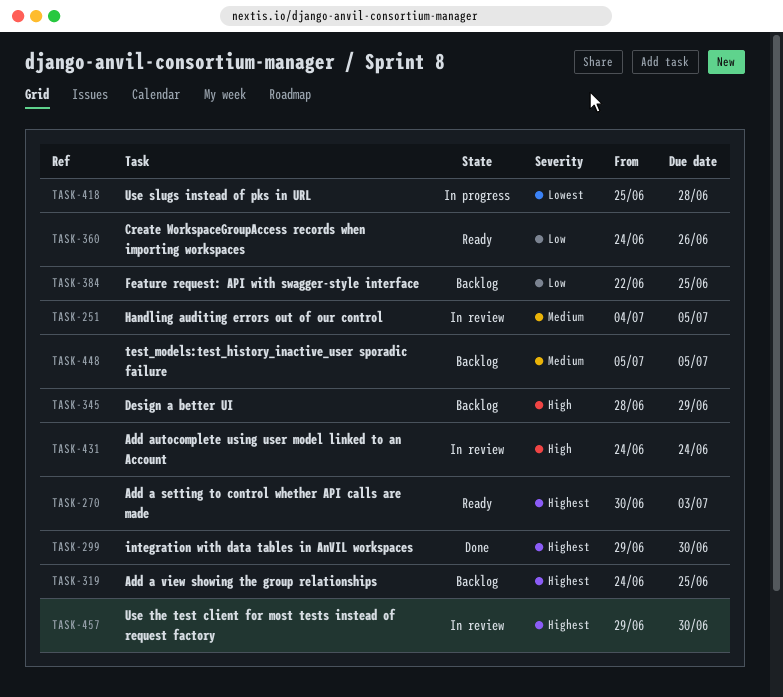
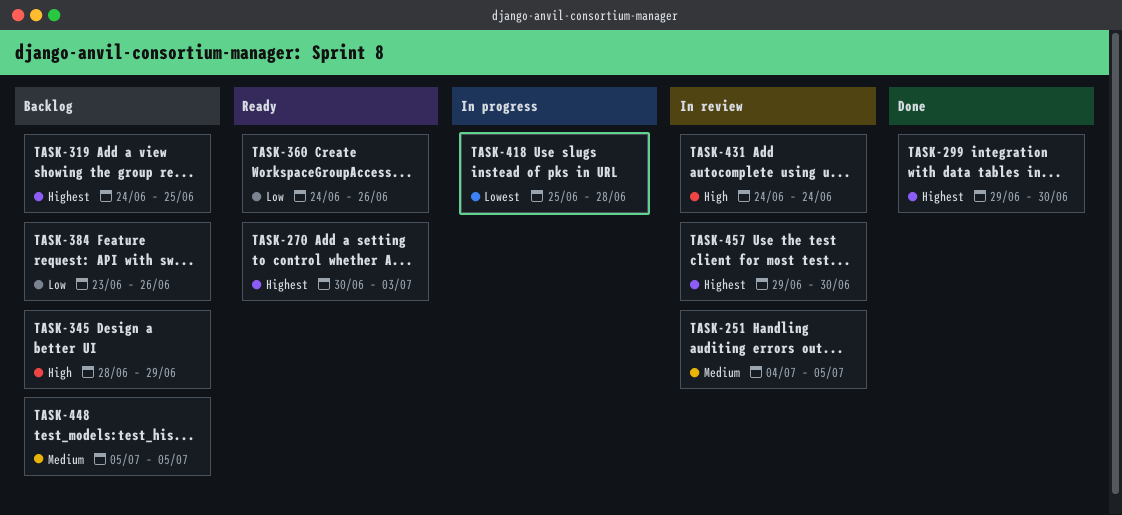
TASK-384, start: Jun 22 -> Jun 23
TASK-384, due: Jun 25 -> Jun 26

